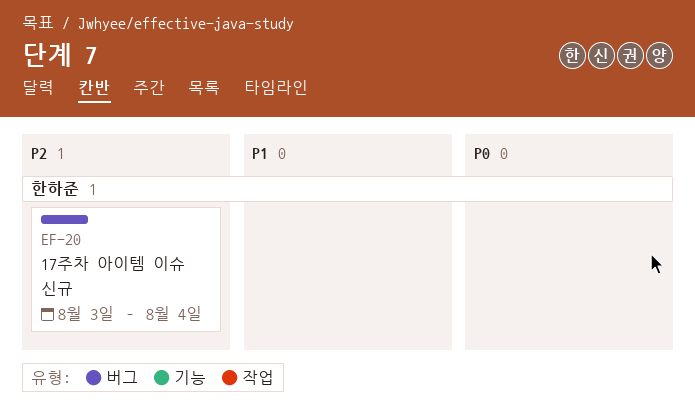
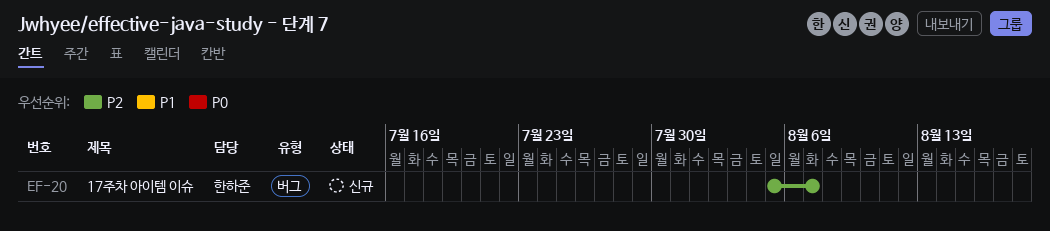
EF-20, start: Aug 3 -> Aug 5
EF-20, due: Aug 4 -> Aug 7

